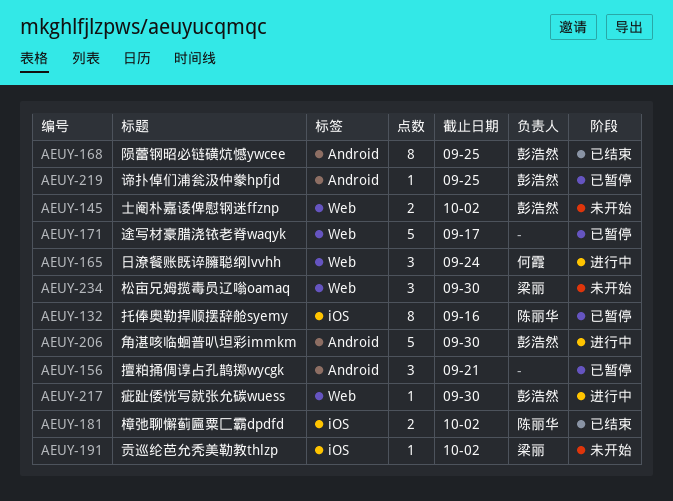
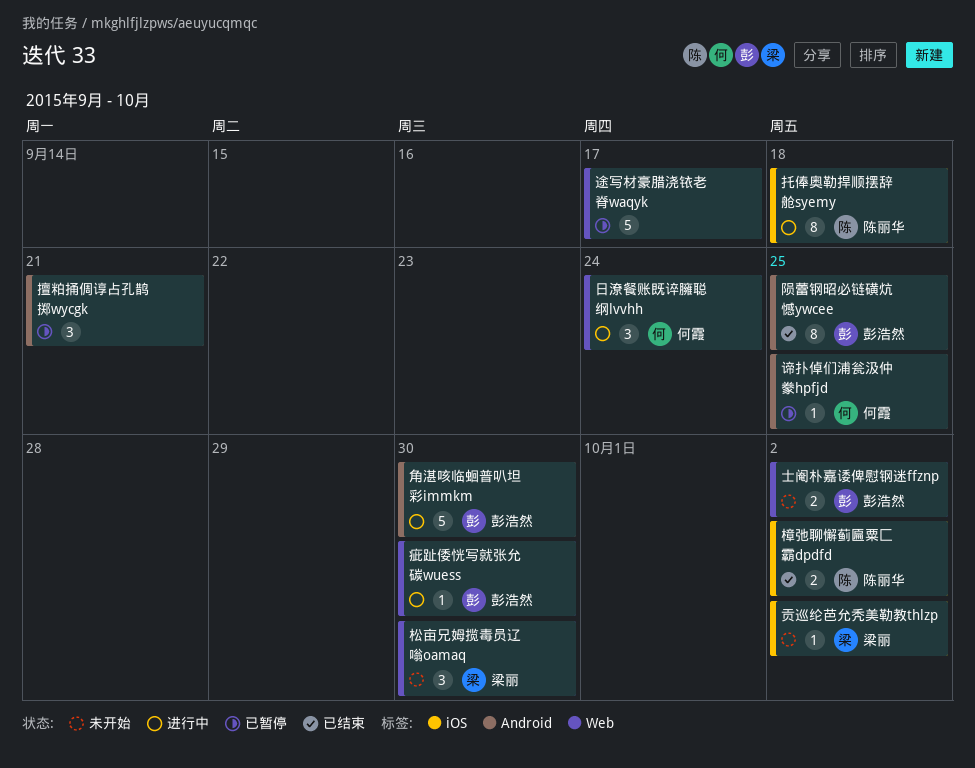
托俸奥勒捍顺摆辞舱syemy, status: 已暂停 -> 进行中
托俸奥勒捍顺摆辞舱syemy, due: Sep 16 -> Sep 18
谛扑倬们浦瓮汲仲豢hpfjd, owner: 彭浩然 -> 何霞

